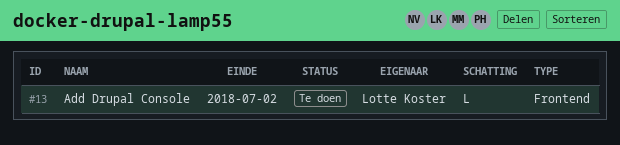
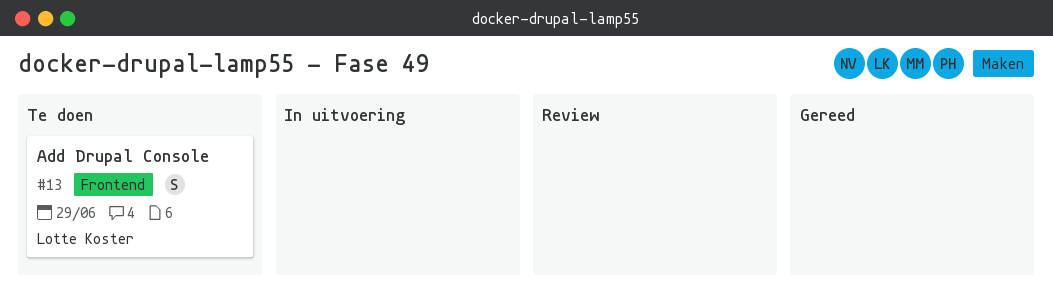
#13, estimate: L -> S
#13, due: Jul 2 -> Jun 29

